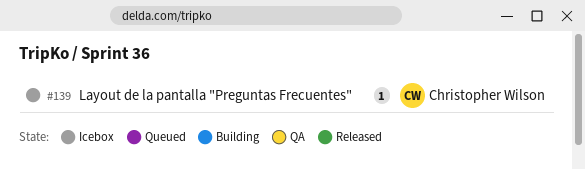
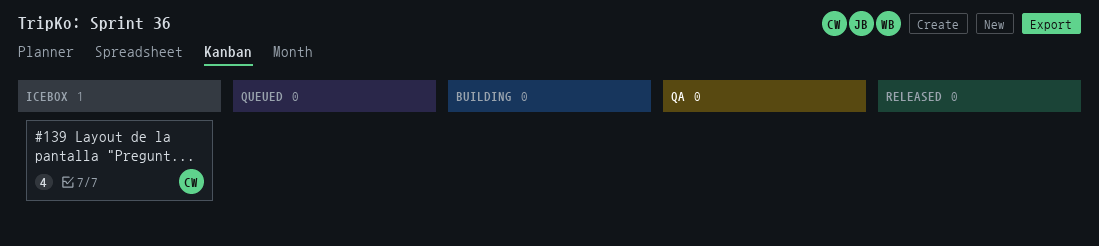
#139, estimate: 1 -> 4

